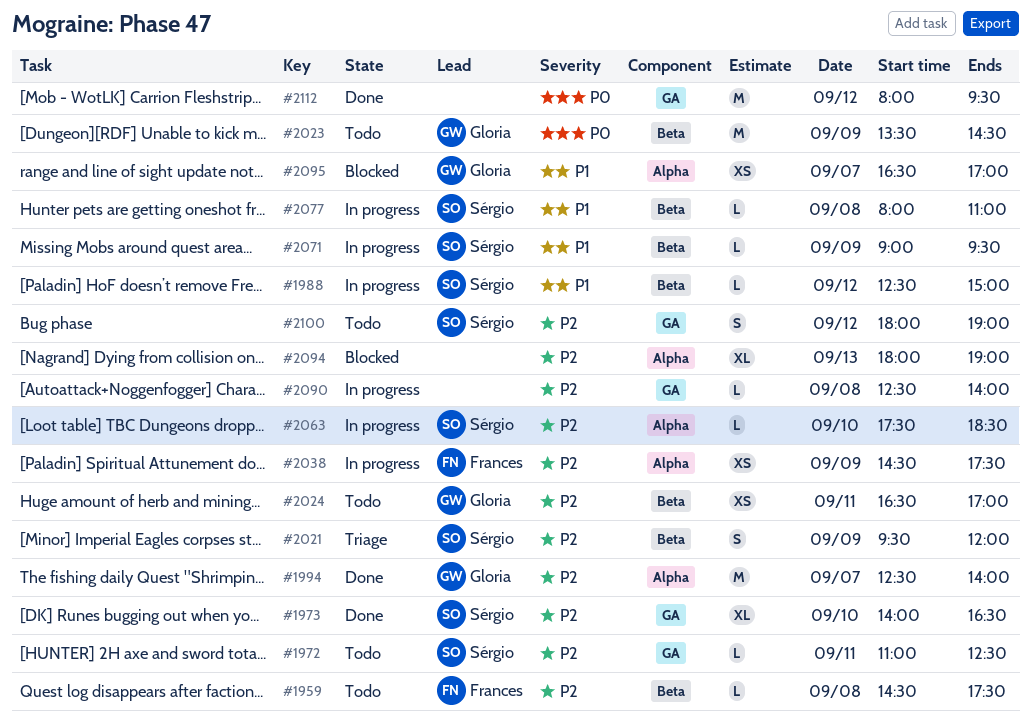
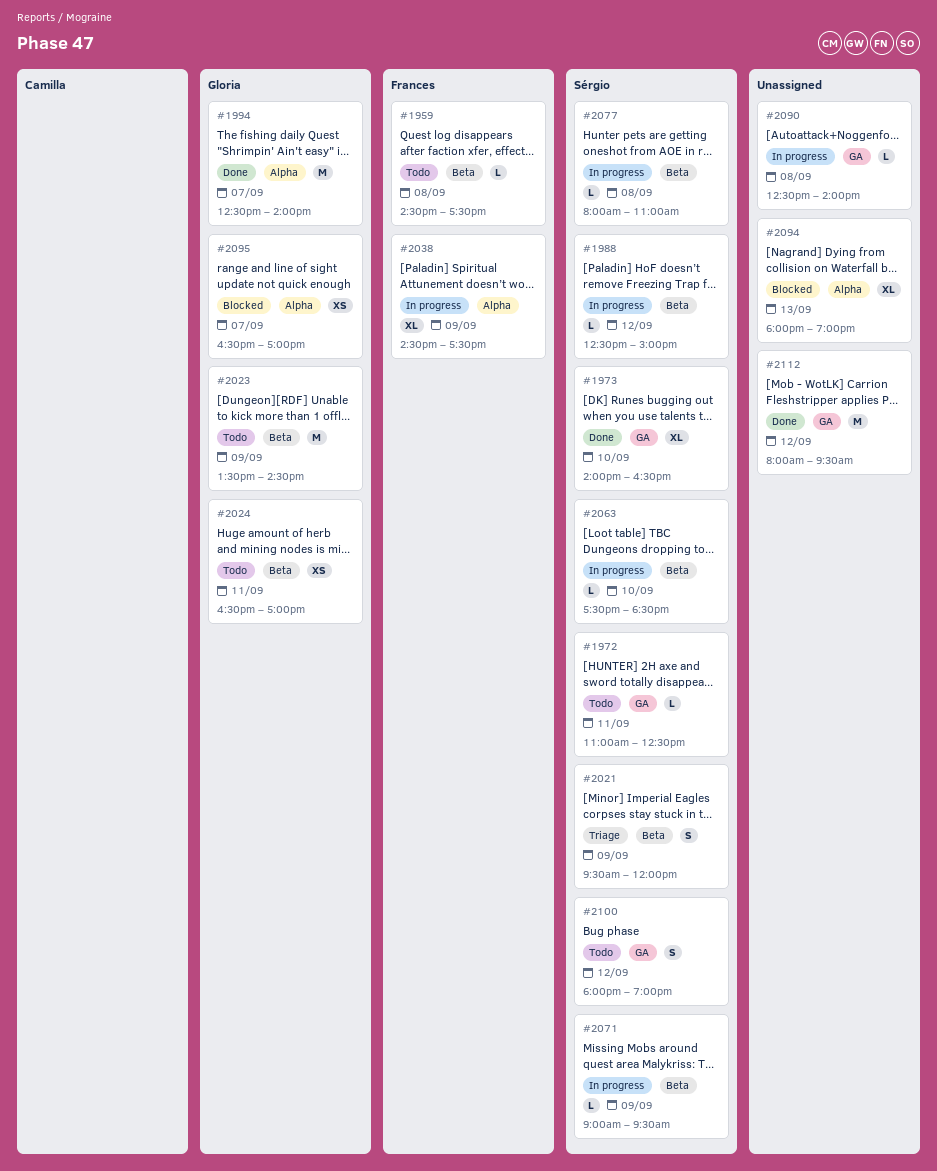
#2038, estimate: XS -> XL
#2063, label: Alpha -> Beta

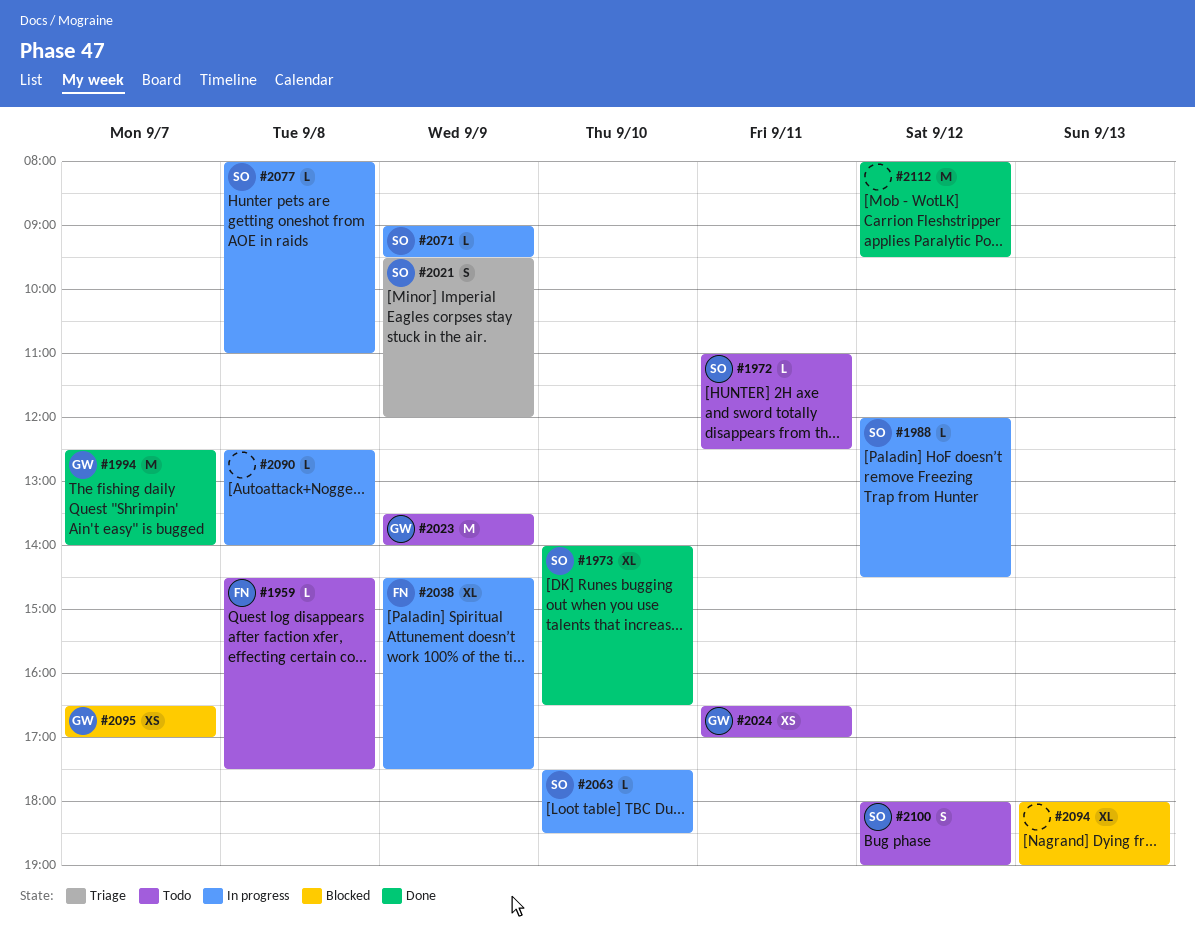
#1988, begins: 12:30 -> 12:00
#1988, ends: 15:00 -> 14:30
#2023, ends: 14:30 -> 14:00

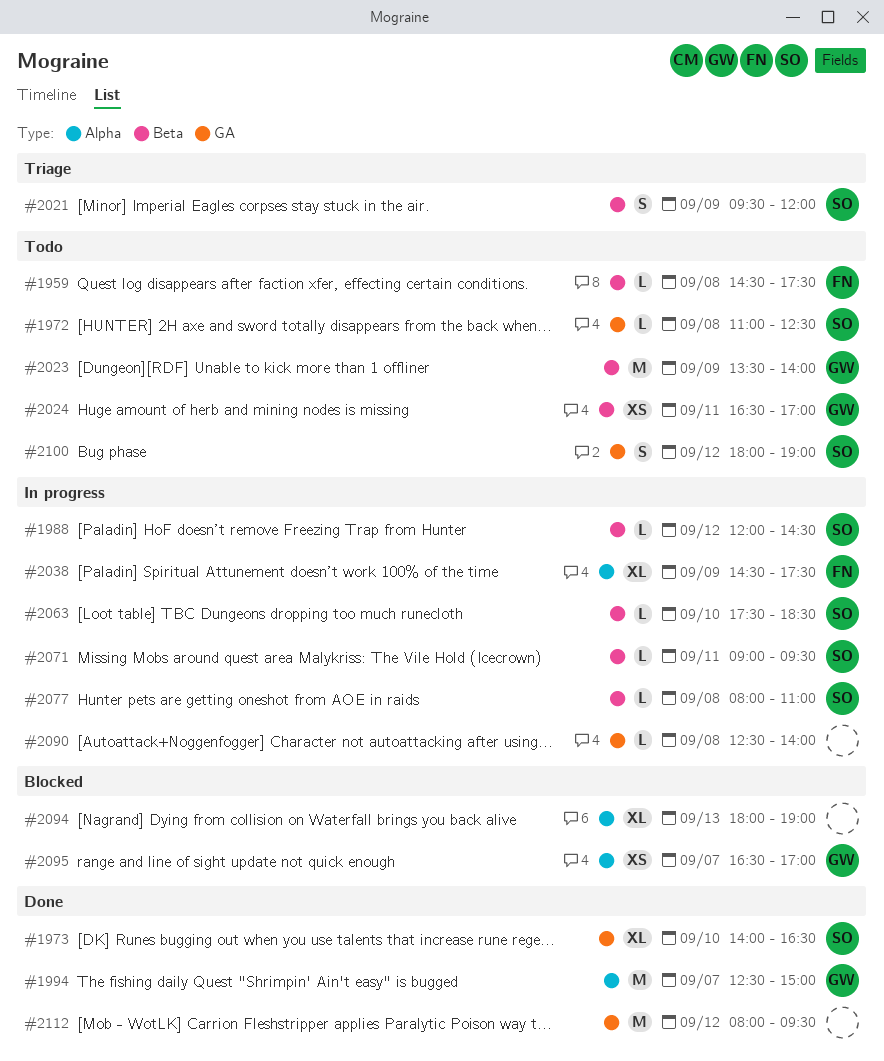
#1972, day: Sep 11 -> Sep 8
#1994, ends: 14:00 -> 15:00
#2071, day: Sep 9 -> Sep 11

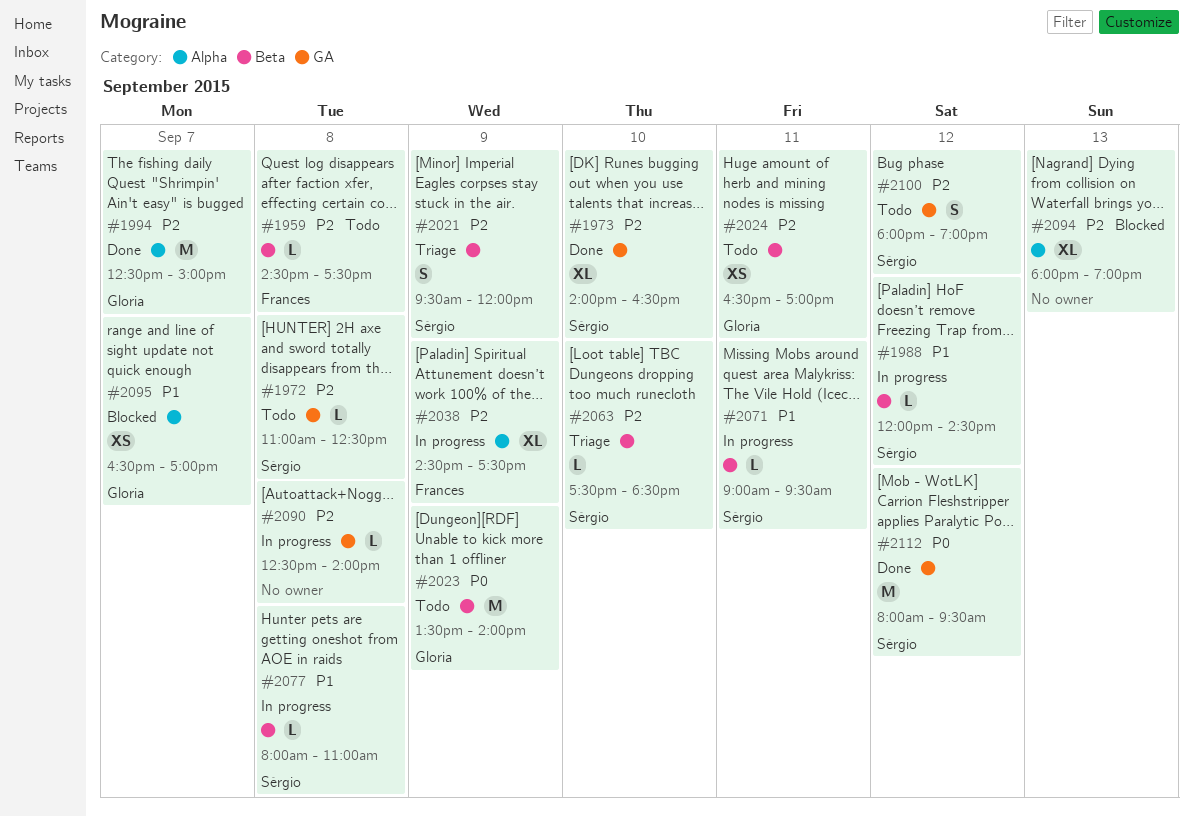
#2063, status: In progress -> Triage
#2112, owner: none -> Sérgio

